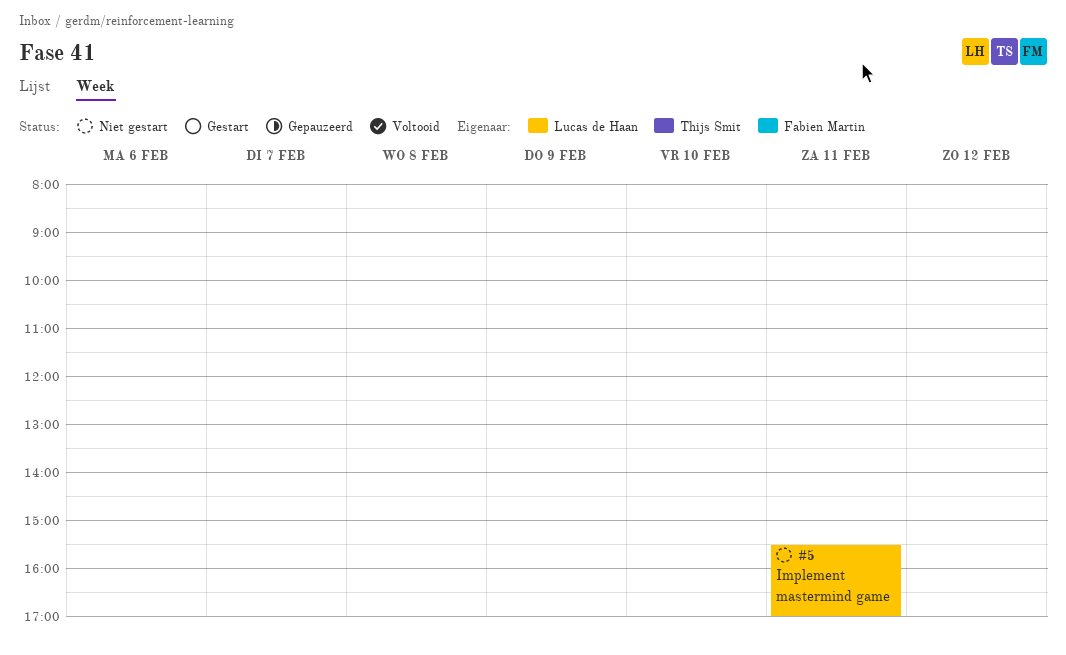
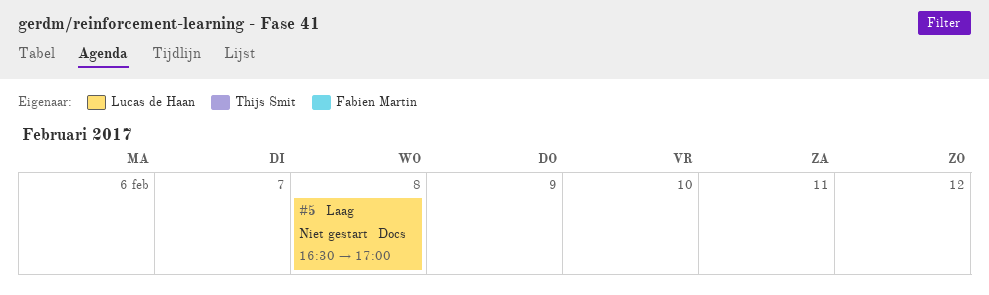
#5, day: Feb 11 -> Feb 8
#5, begins: 15:30 -> 16:30

